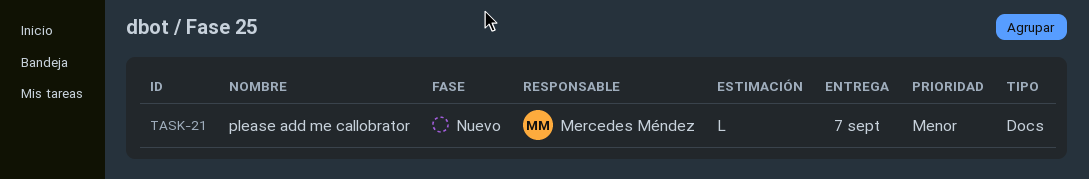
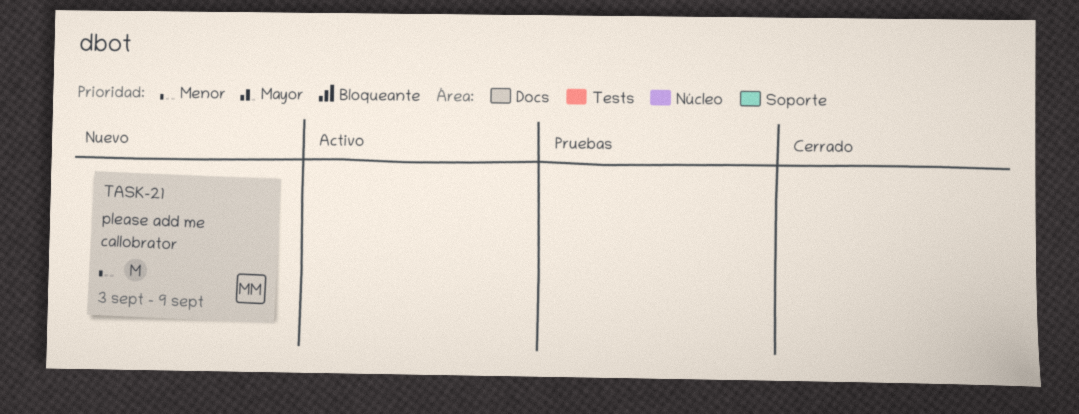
TASK-21, estimate: L -> M
TASK-21, due: Sep 7 -> Sep 9

